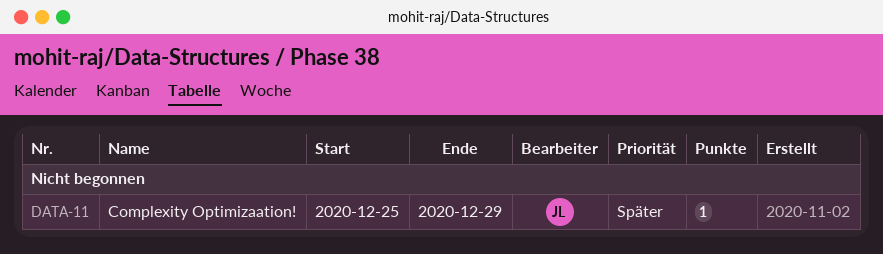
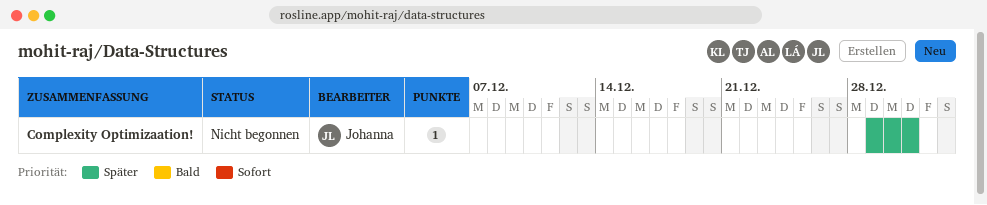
Complexity Optimizaation!, start: Dec 25 -> Dec 29
Complexity Optimizaation!, due: Dec 29 -> Dec 31

